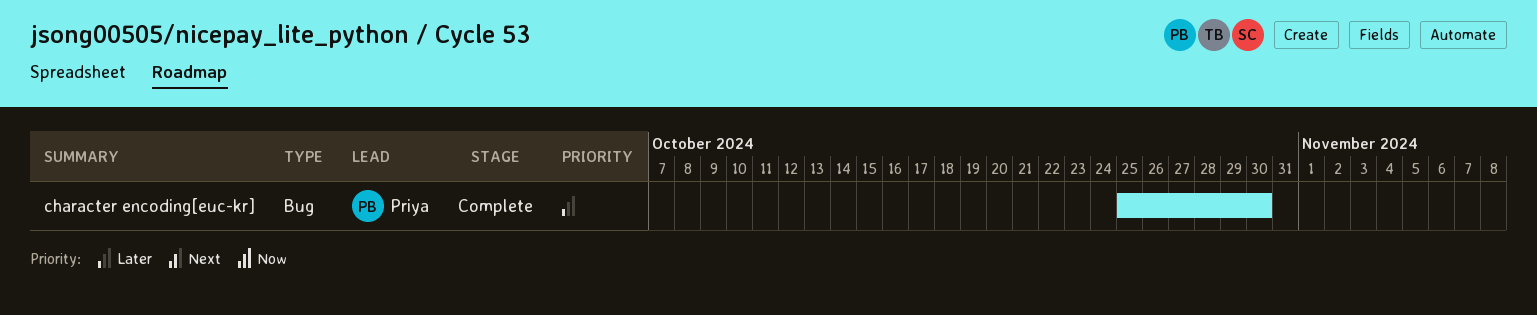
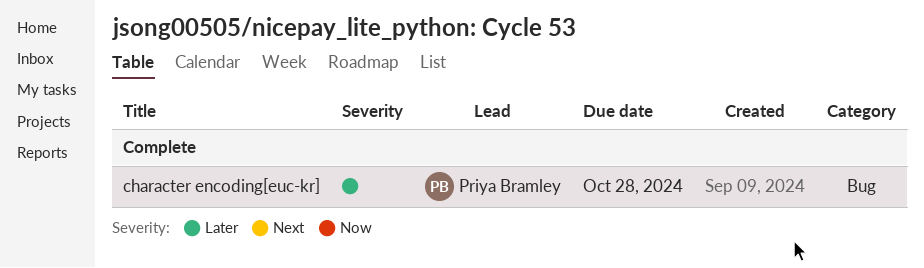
character encoding[euc-kr], due: Oct 30 -> Oct 28

